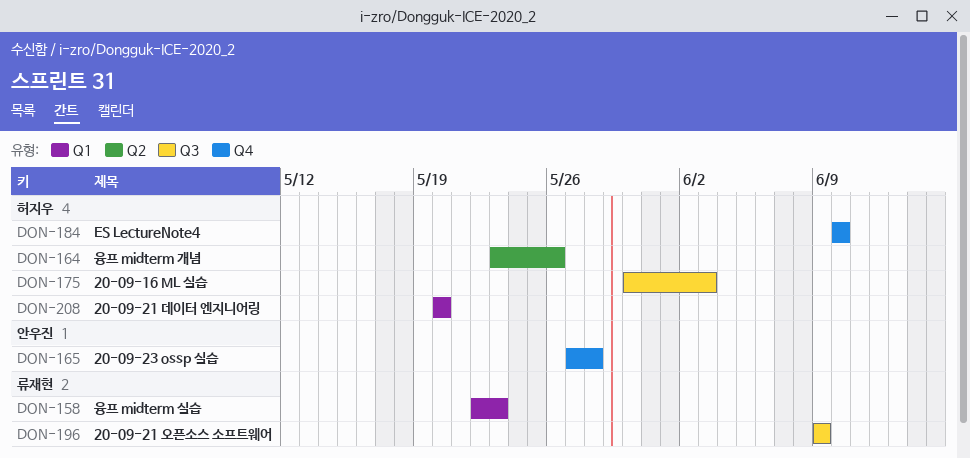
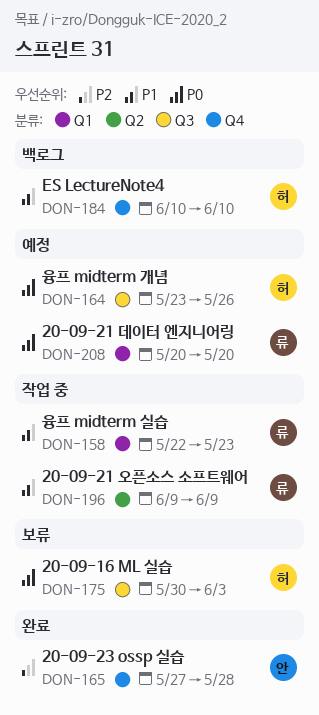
DON-164, label: Q2 -> Q3
DON-196, label: Q3 -> Q2
DON-208, owner: 허지우 -> 류재현

